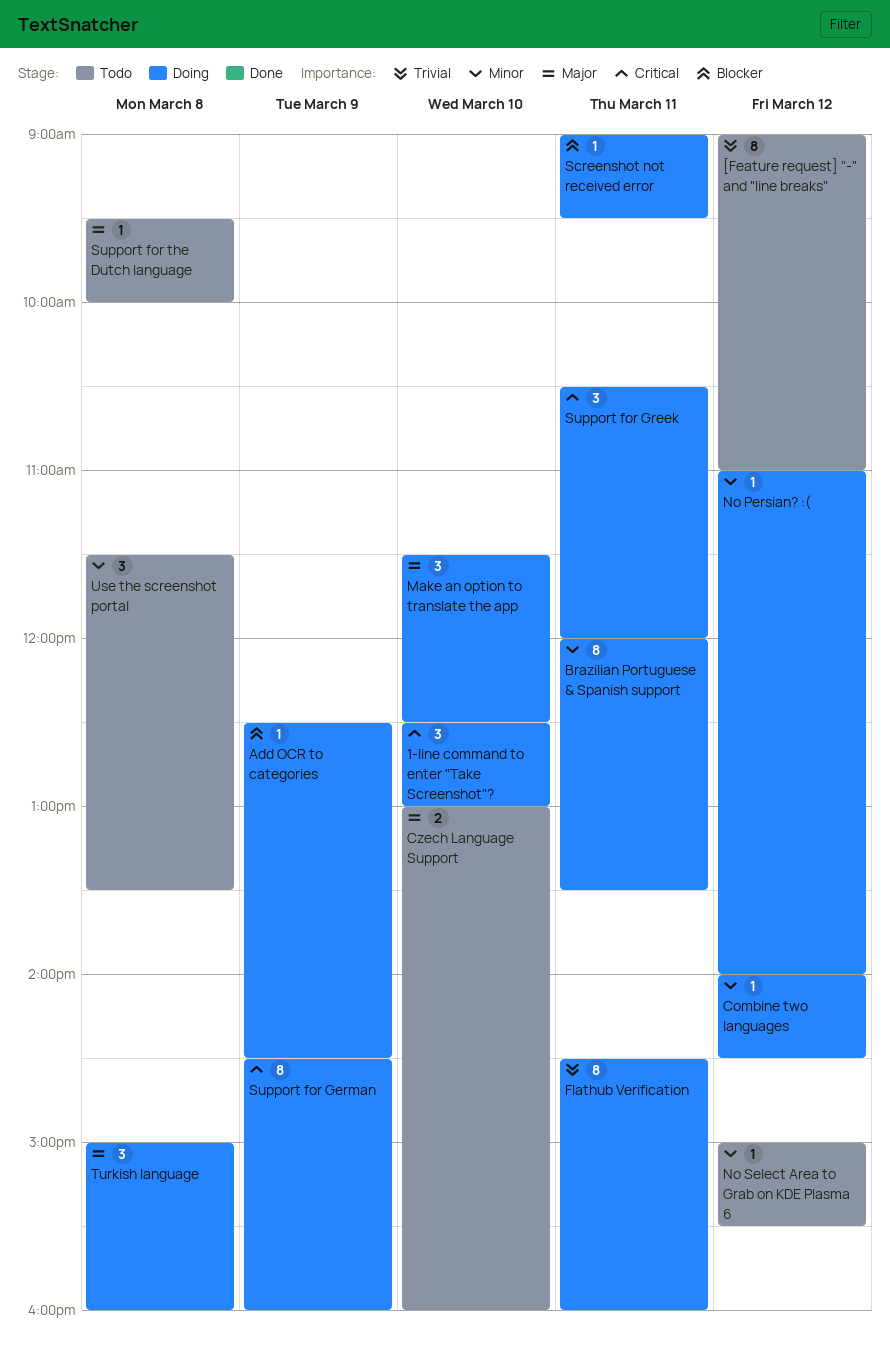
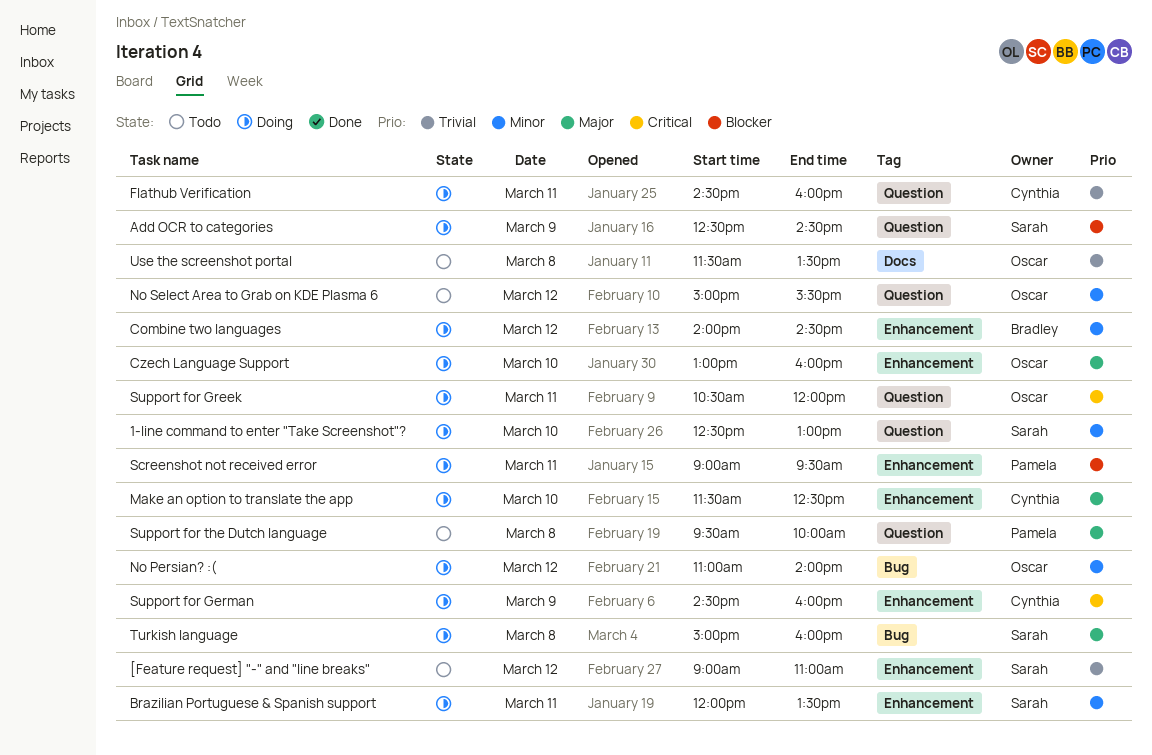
1-line command to enter "Take Screenshot"?, priority: Critical -> Minor
Czech Language Support, status: Todo -> Doing
Use the screenshot portal, priority: Minor -> Trivial

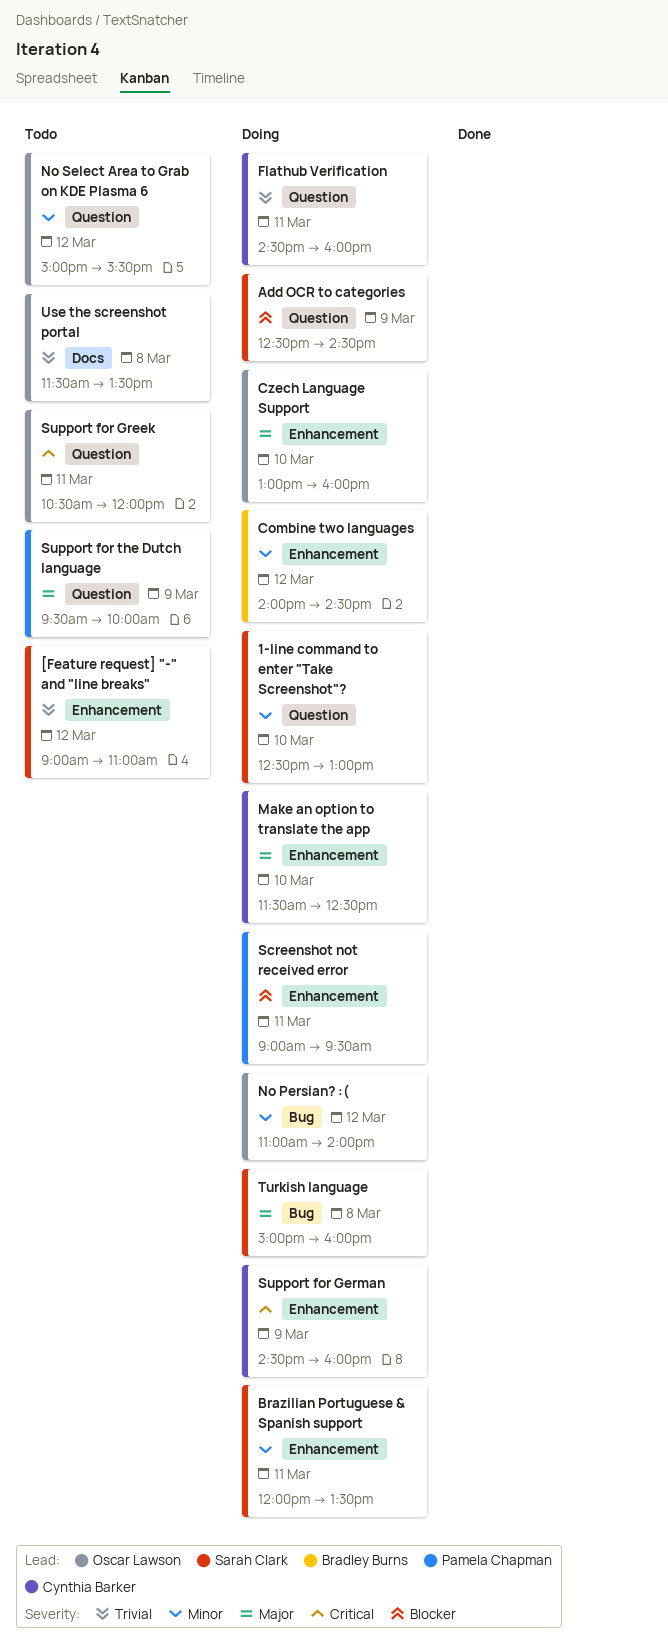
Support for Greek, status: Doing -> Todo
Support for the Dutch language, day: Mar 8 -> Mar 9

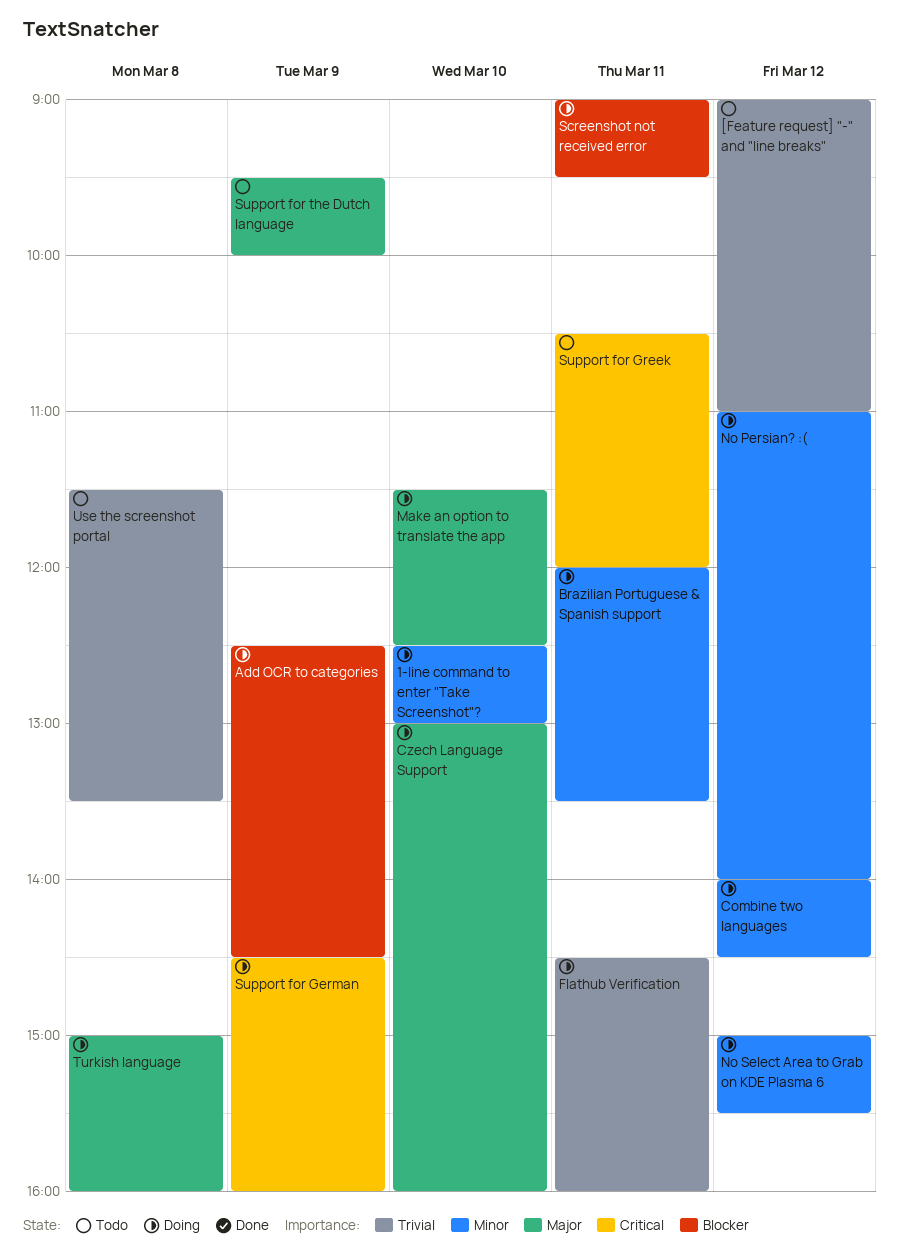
No Select Area to Grab on KDE Plasma 6, status: Todo -> Doing

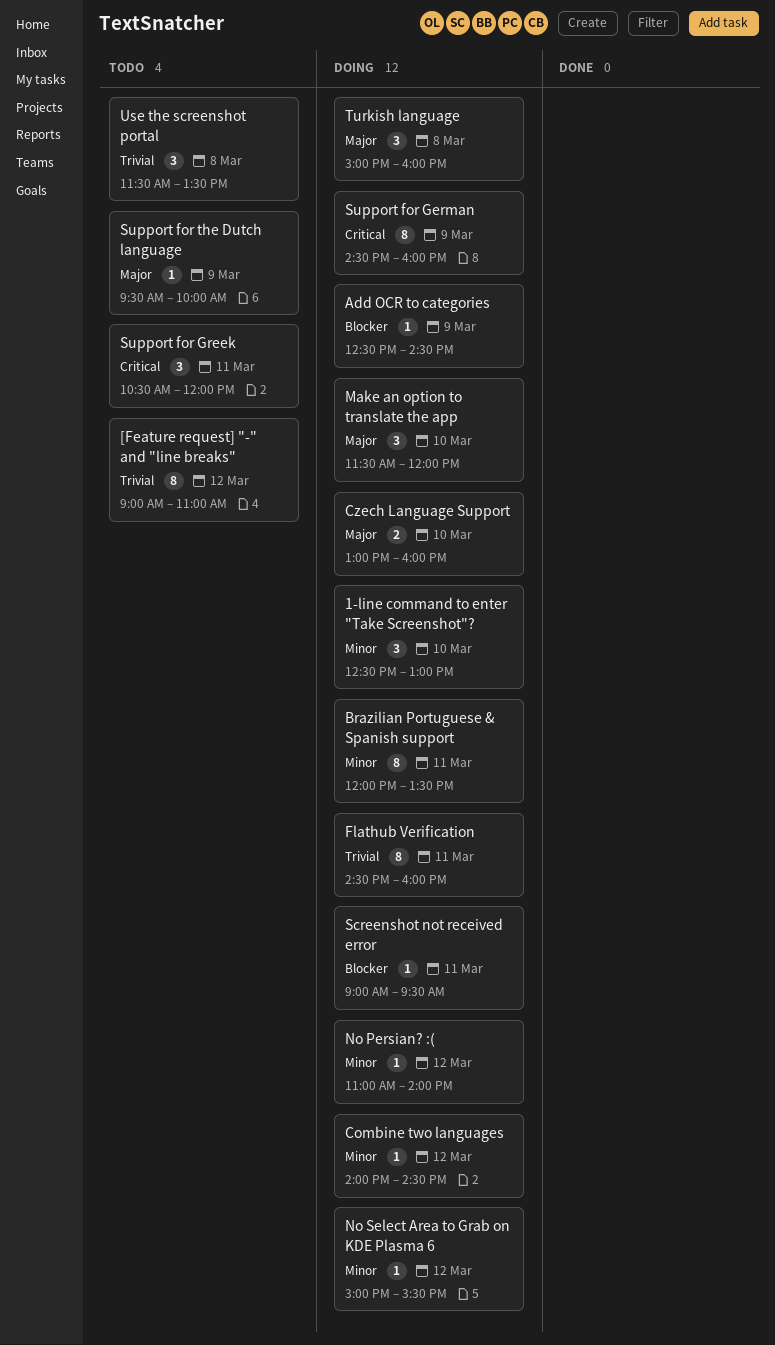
Make an option to translate the app, ends: 12:30 -> 12:00

